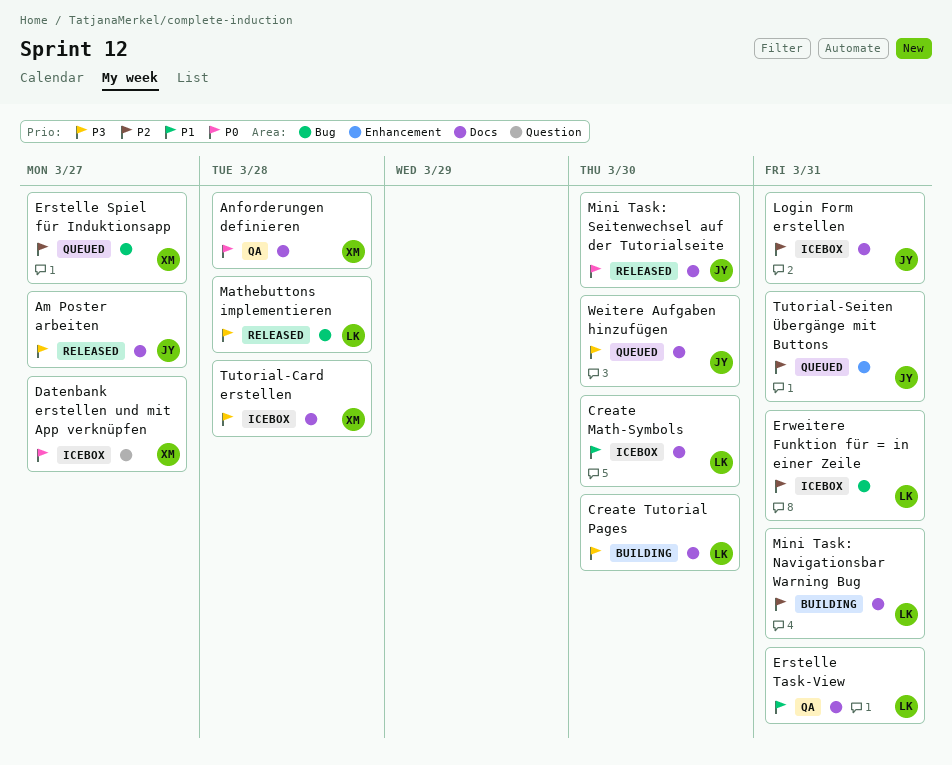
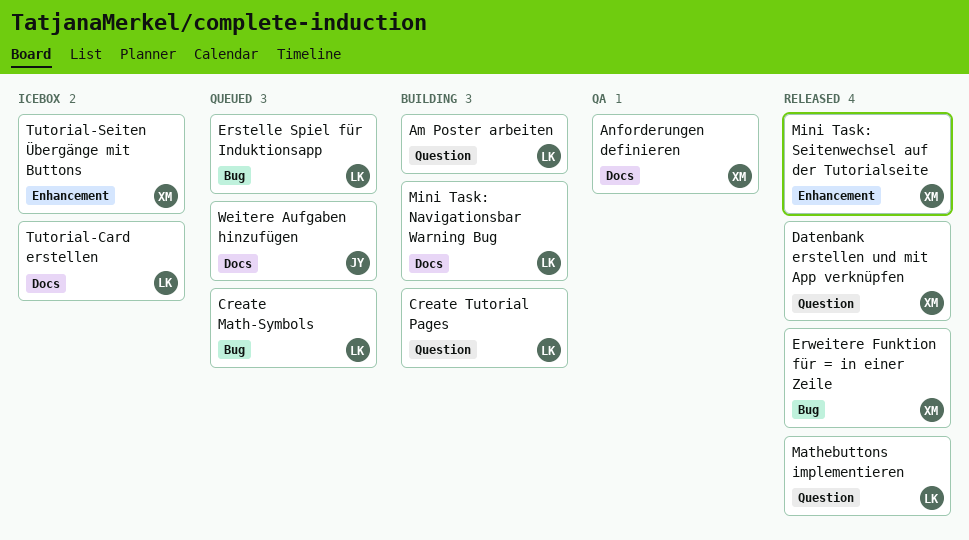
Am Poster arbeiten, status: Released -> Building
Am Poster arbeiten, owner: JY -> LK
Am Poster arbeiten, label: Docs -> Question
Create Math-Symbols, status: Icebox -> Queued
Create Math-Symbols, label: Docs -> Bug
Create Tutorial Pages, label: Docs -> Question
Datenbank erstellen und mit App verknüpfen, status: Icebox -> Released
Erstelle Spiel für Induktionsapp, owner: XM -> LK
Erstelle Task-View: present -> none
Erweitere Funktion für = in einer Zeile, status: Icebox -> Released
Erweitere Funktion für = in einer Zeile, owner: LK -> XM
Login Form erstellen: present -> none
Mathebuttons implementieren, label: Bug -> Question
Mini Task: Seitenwechsel auf der Tutorialseite, owner: JY -> XM
Mini Task: Seitenwechsel auf der Tutorialseite, label: Docs -> Enhancement
Tutorial-Card erstellen, owner: XM -> LK
Tutorial-Seiten Übergänge mit Buttons, status: Queued -> Icebox
Tutorial-Seiten Übergänge mit Buttons, owner: JY -> XM

